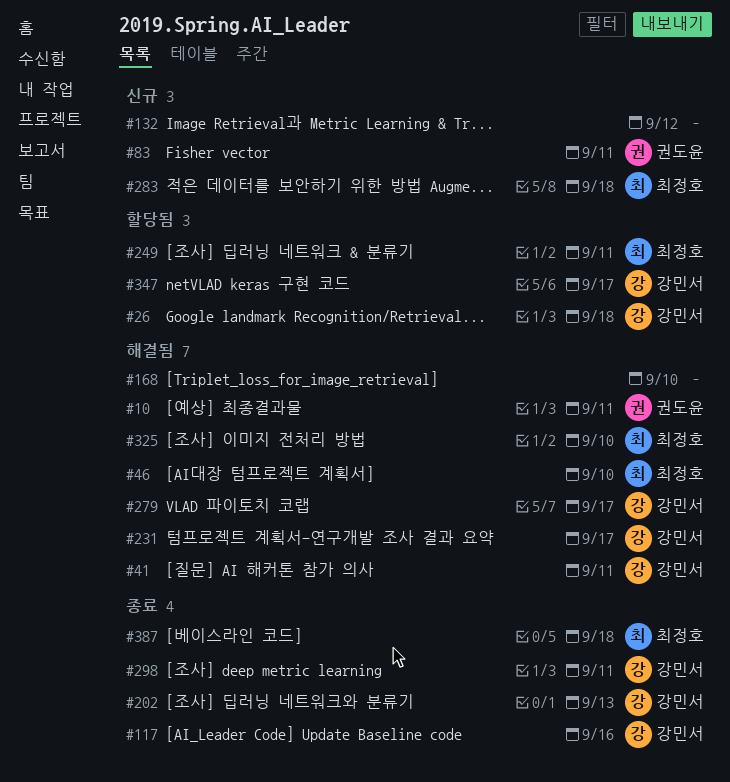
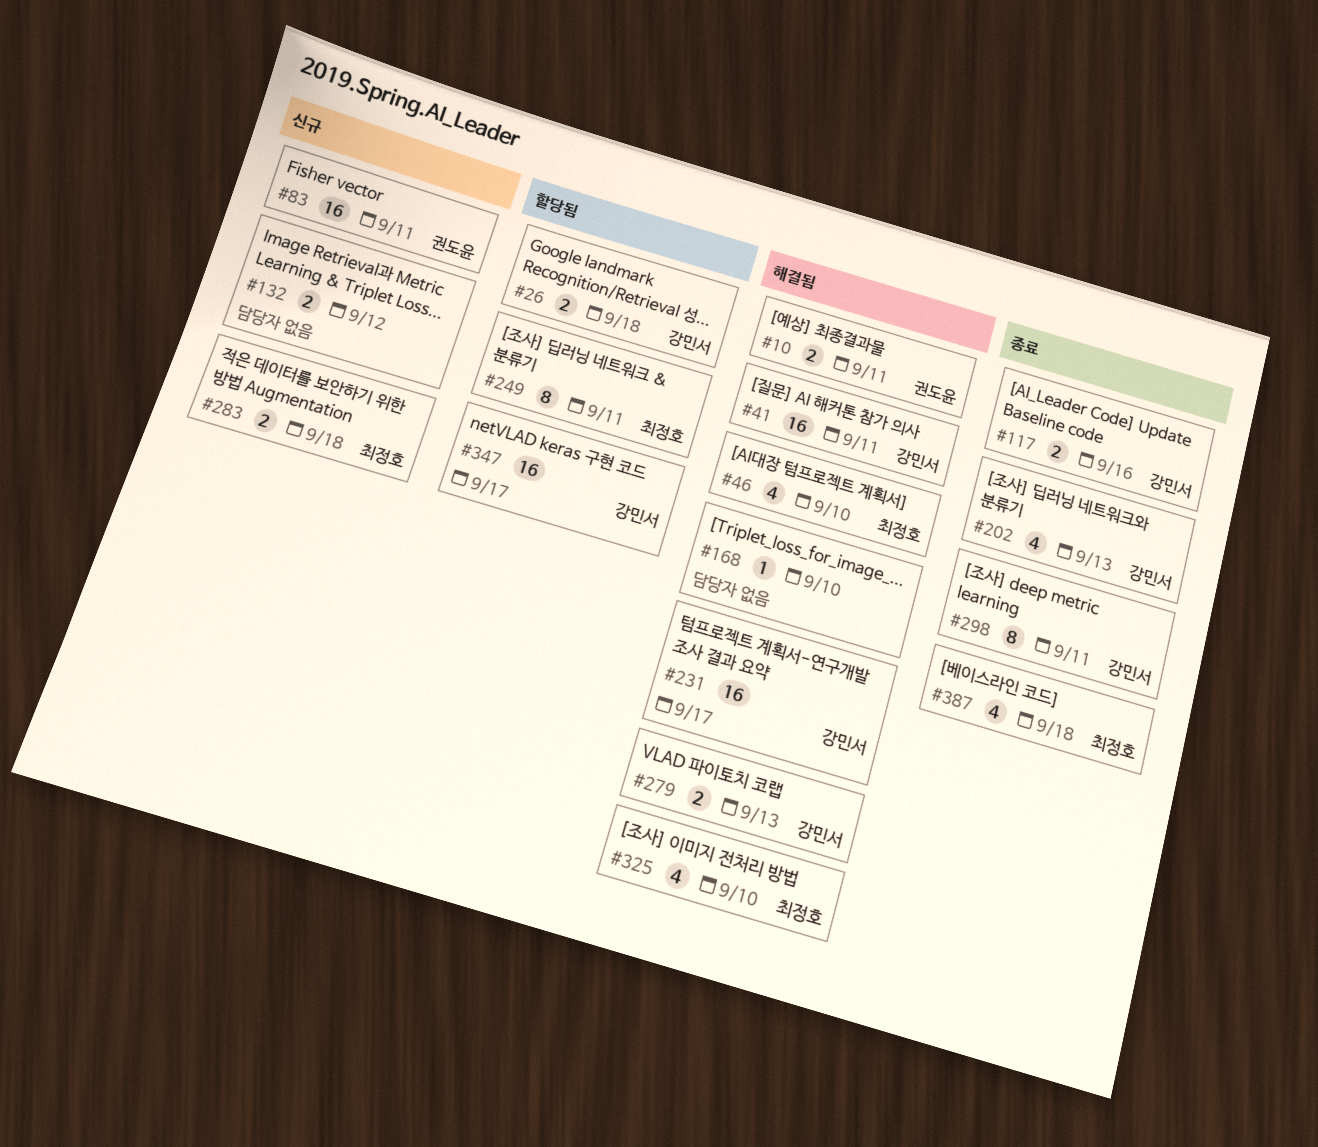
#279, due: Sep 17 -> Sep 13

